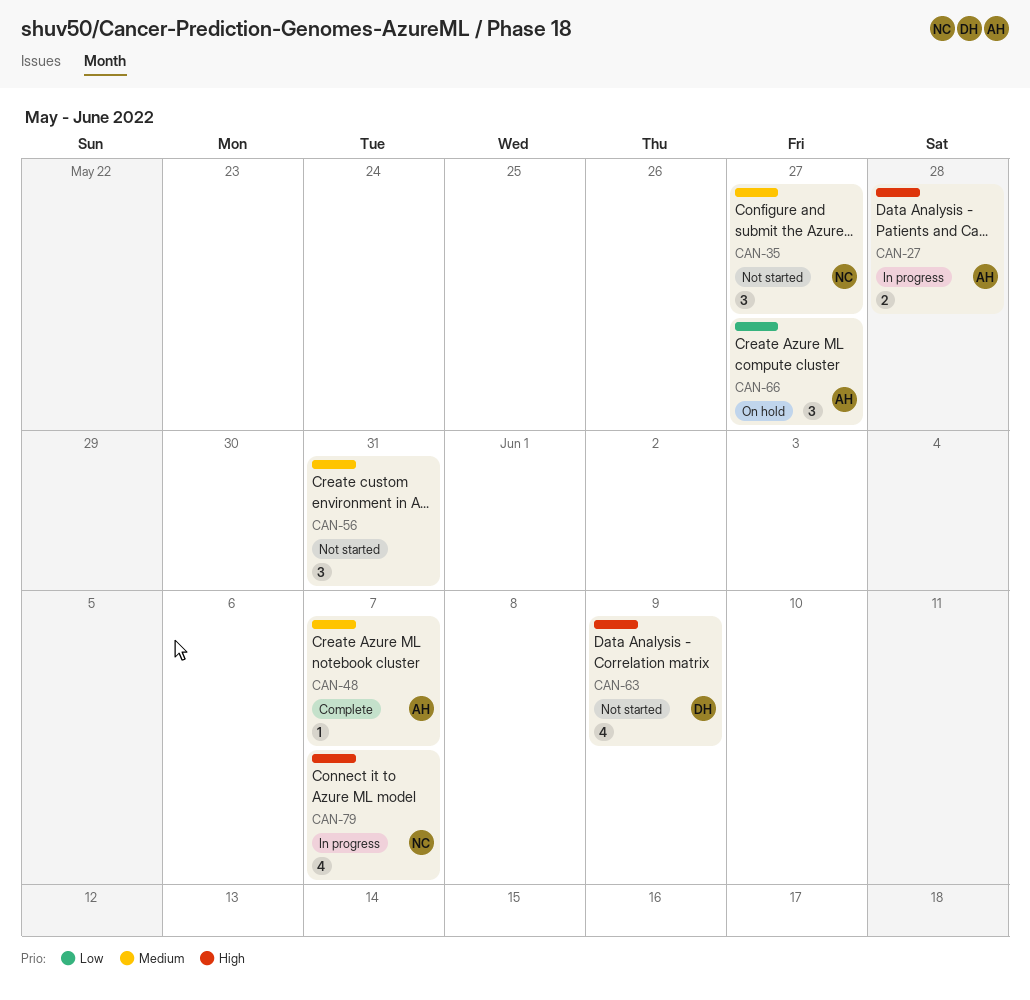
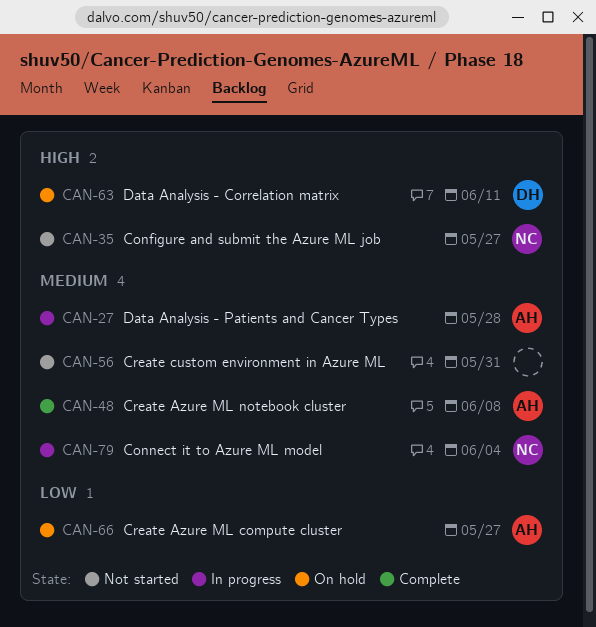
CAN-27, priority: High -> Medium
CAN-35, priority: Medium -> High
CAN-48, due: Jun 7 -> Jun 8
CAN-63, status: Not started -> On hold
CAN-63, due: Jun 9 -> Jun 11
CAN-79, priority: High -> Medium
CAN-79, due: Jun 7 -> Jun 4

